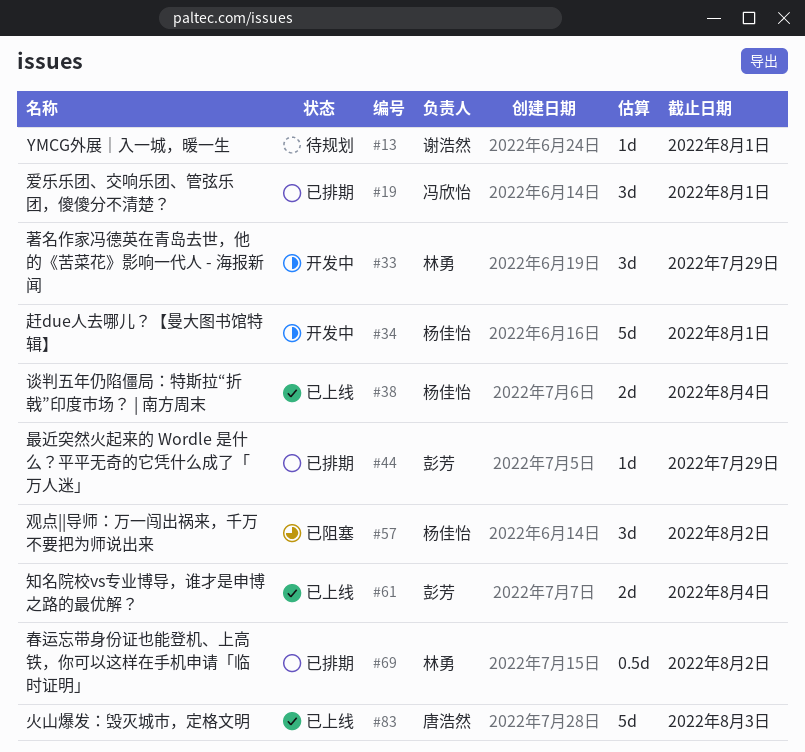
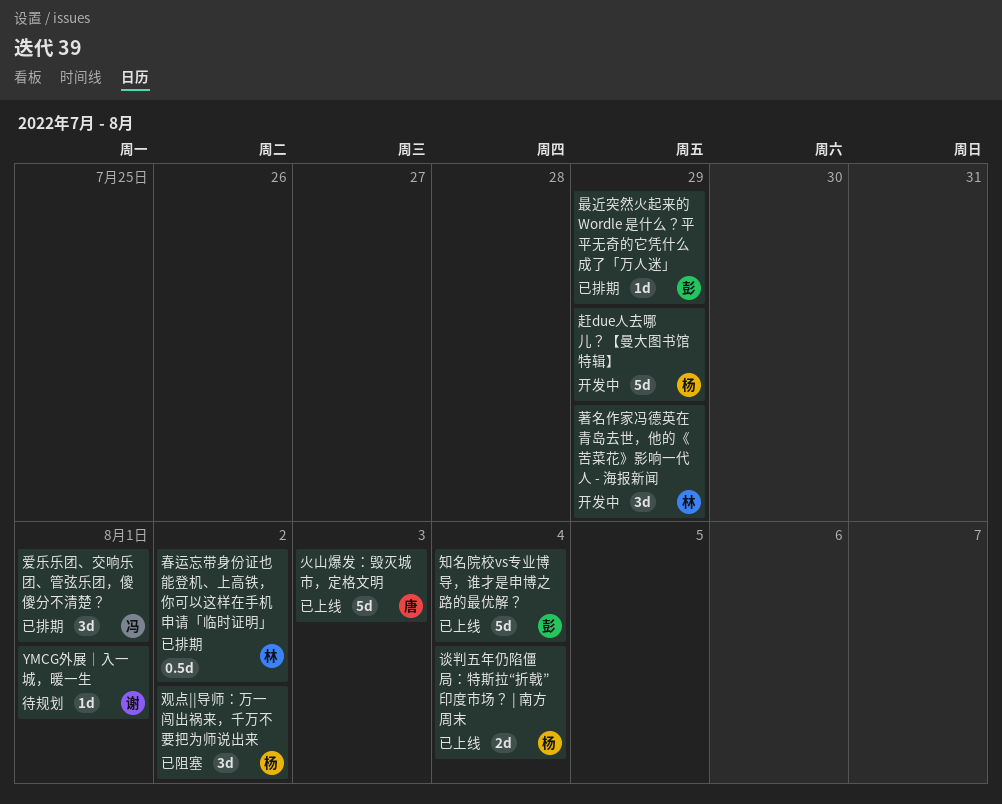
知名院校vs专业博导，谁才是申博之路的最优解？, estimate: 2d -> 5d
赶due人去哪儿？【曼大图书馆特辑】, due: Aug 1 -> Jul 29

